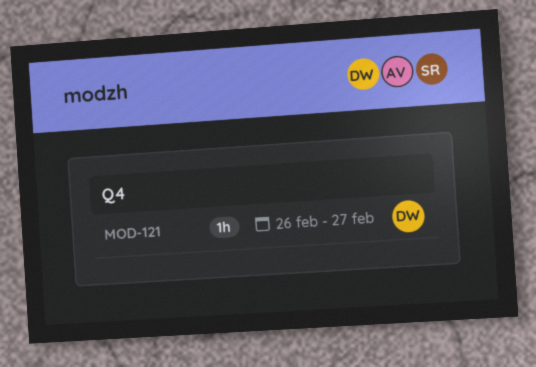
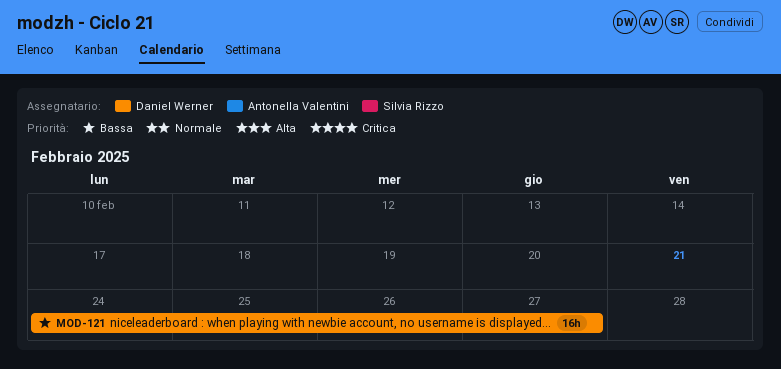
MOD-121, estimate: 1h -> 16h
MOD-121, start: Feb 26 -> Feb 24

